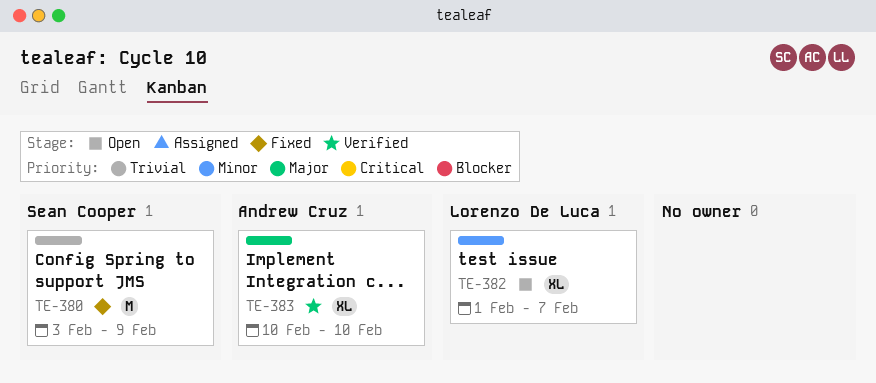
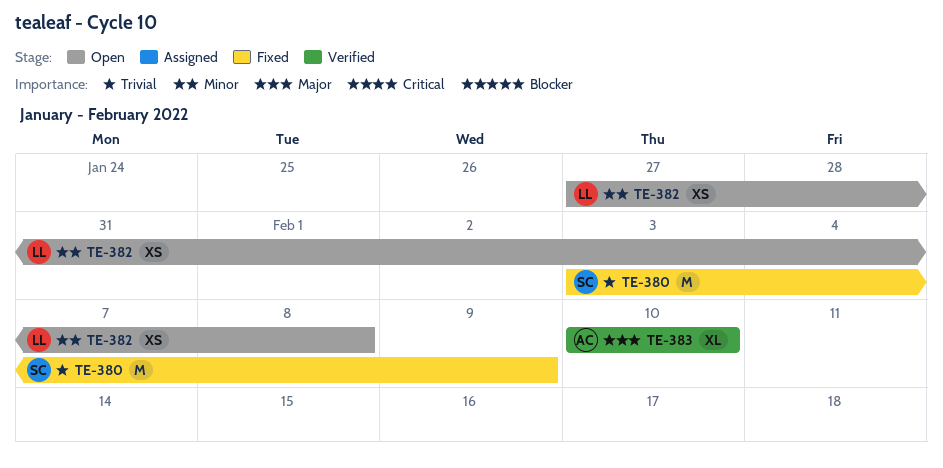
TE-382, estimate: XL -> XS
TE-382, start: Feb 1 -> Jan 27
TE-382, due: Feb 7 -> Feb 8

